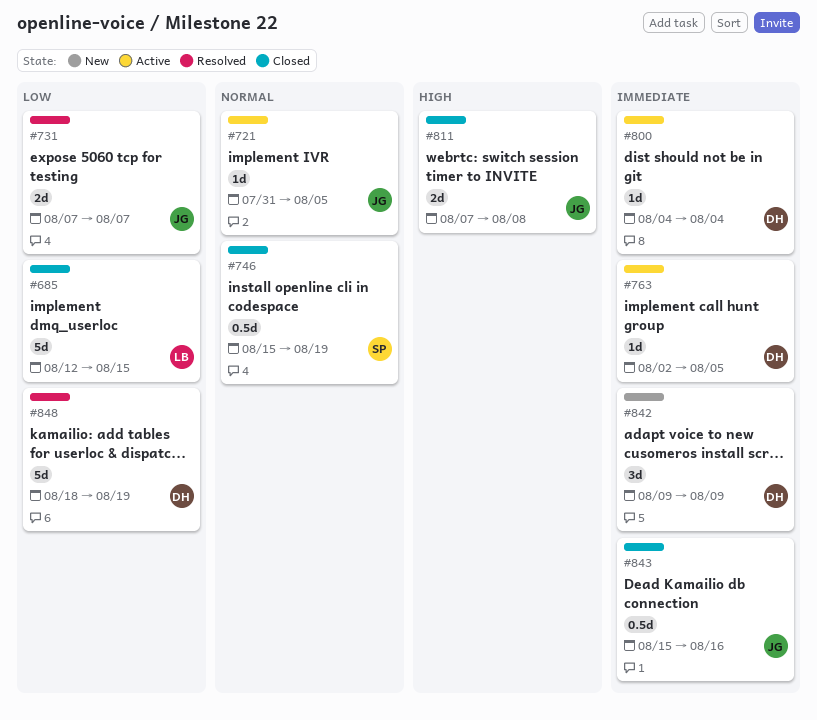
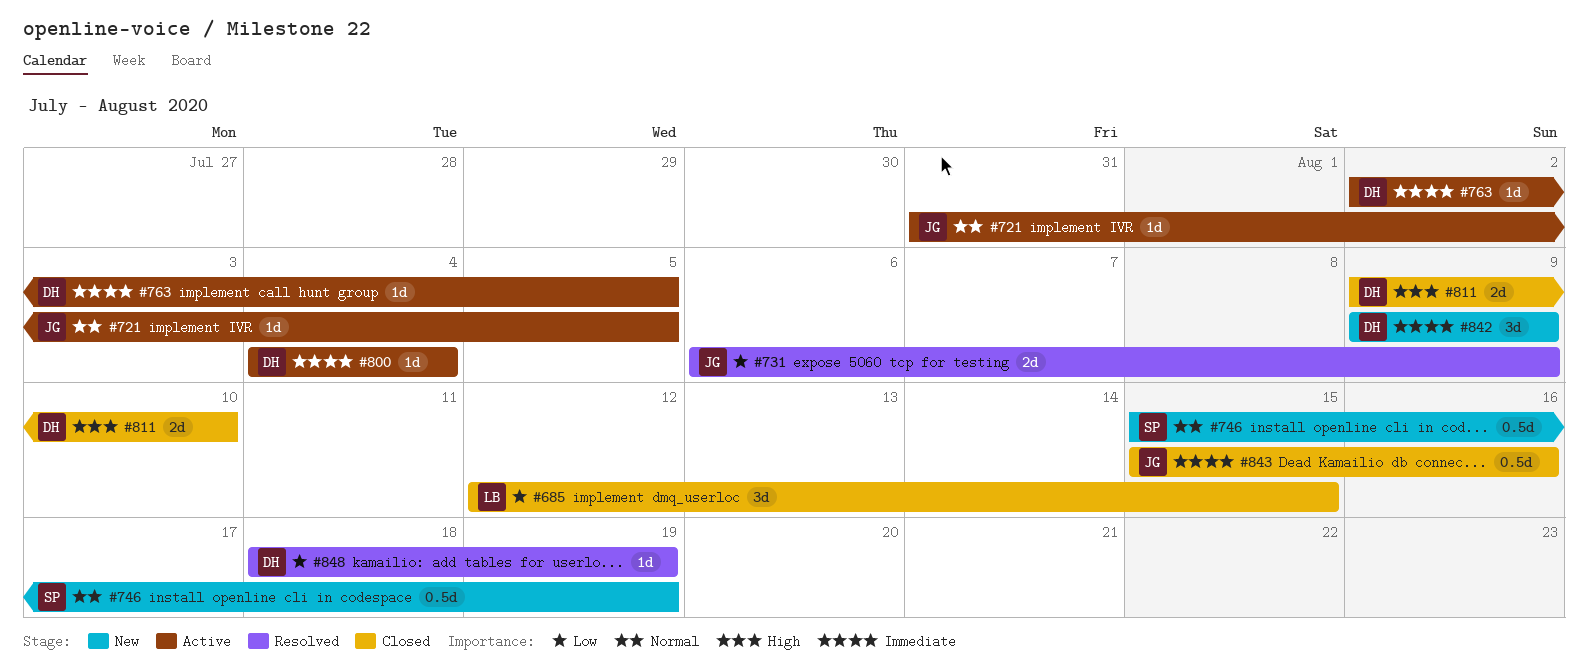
#685, estimate: 5d -> 3d
#731, start: Aug 7 -> Aug 6
#731, due: Aug 7 -> Aug 9
#746, status: Closed -> New
#811, owner: JG -> DH
#811, start: Aug 7 -> Aug 9
#811, due: Aug 8 -> Aug 10
#848, estimate: 5d -> 1d

